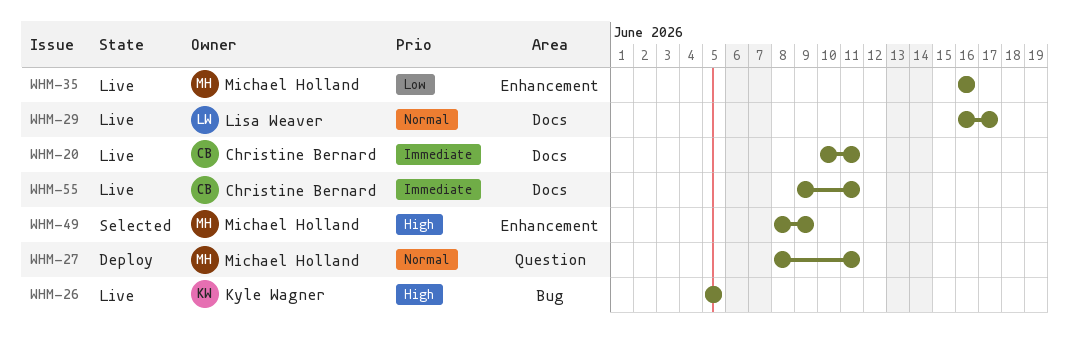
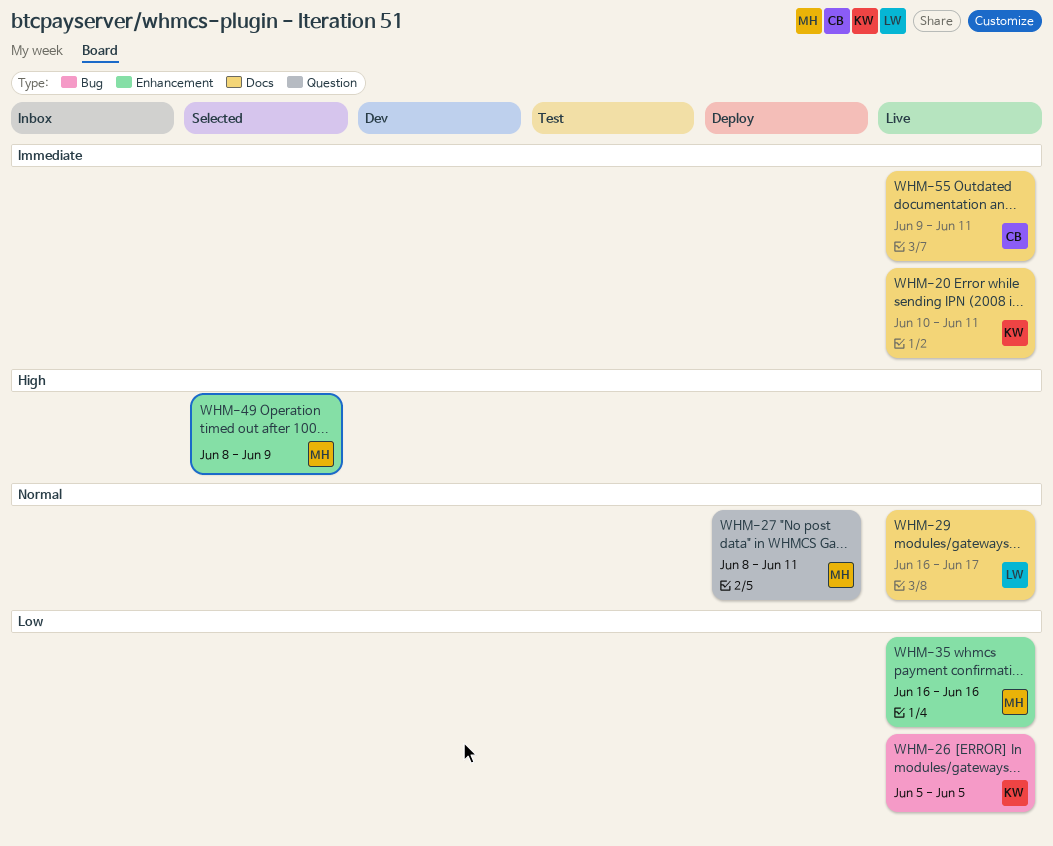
WHM-20, owner: Christine Bernard -> Kyle Wagner
WHM-26, priority: High -> Low

